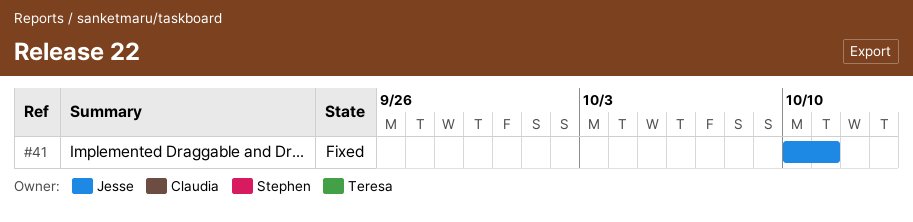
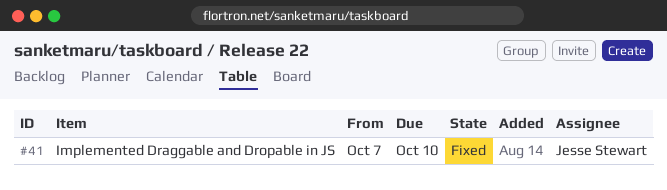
#41, start: Oct 10 -> Oct 7
#41, due: Oct 11 -> Oct 10

